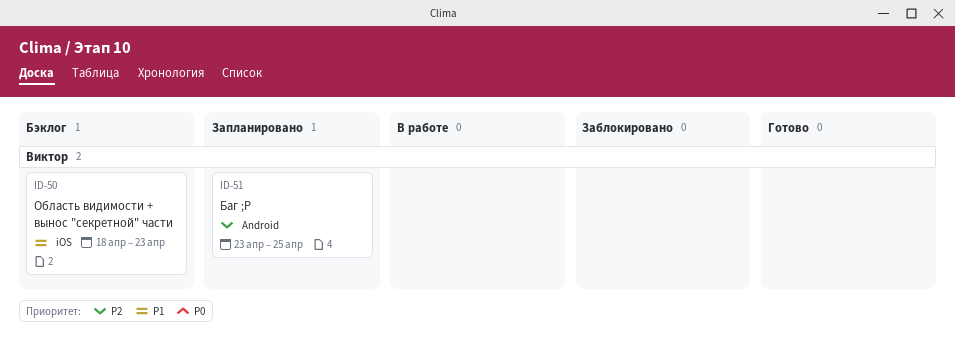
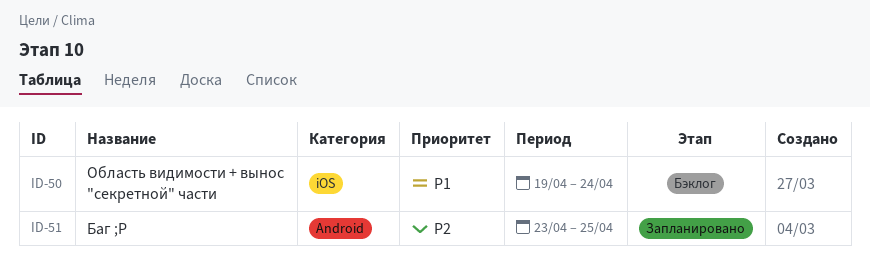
ID-50, start: Apr 18 -> Apr 19
ID-50, due: Apr 23 -> Apr 24

